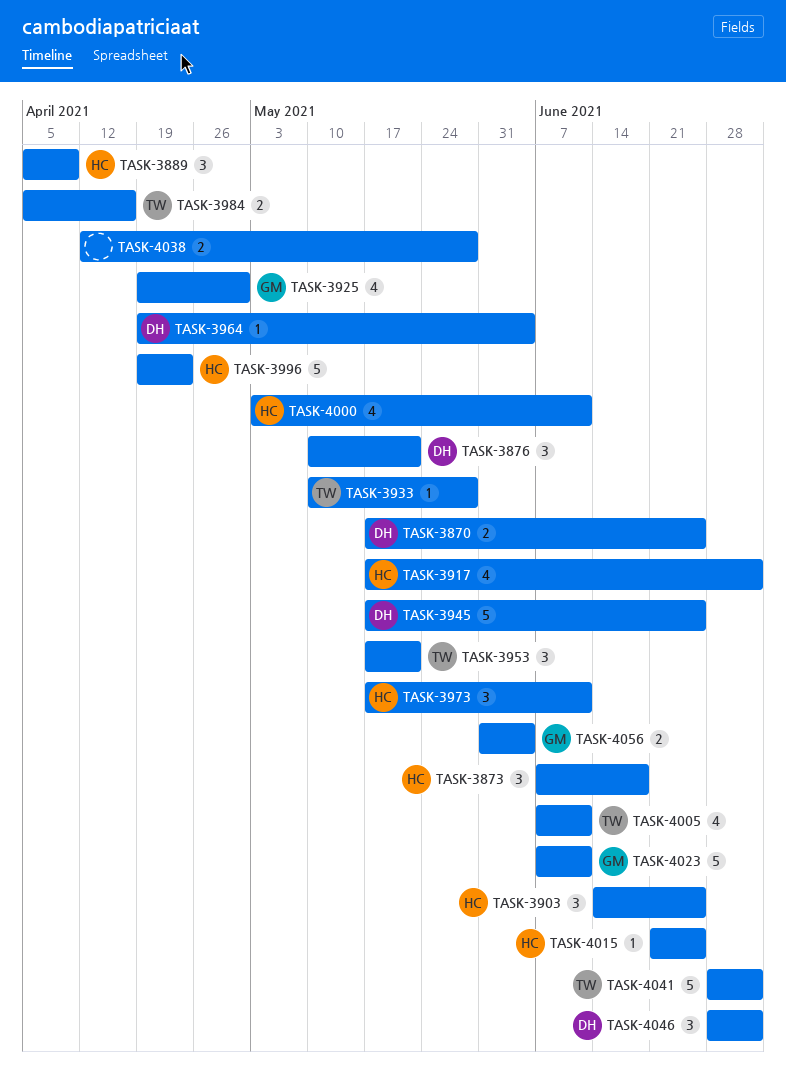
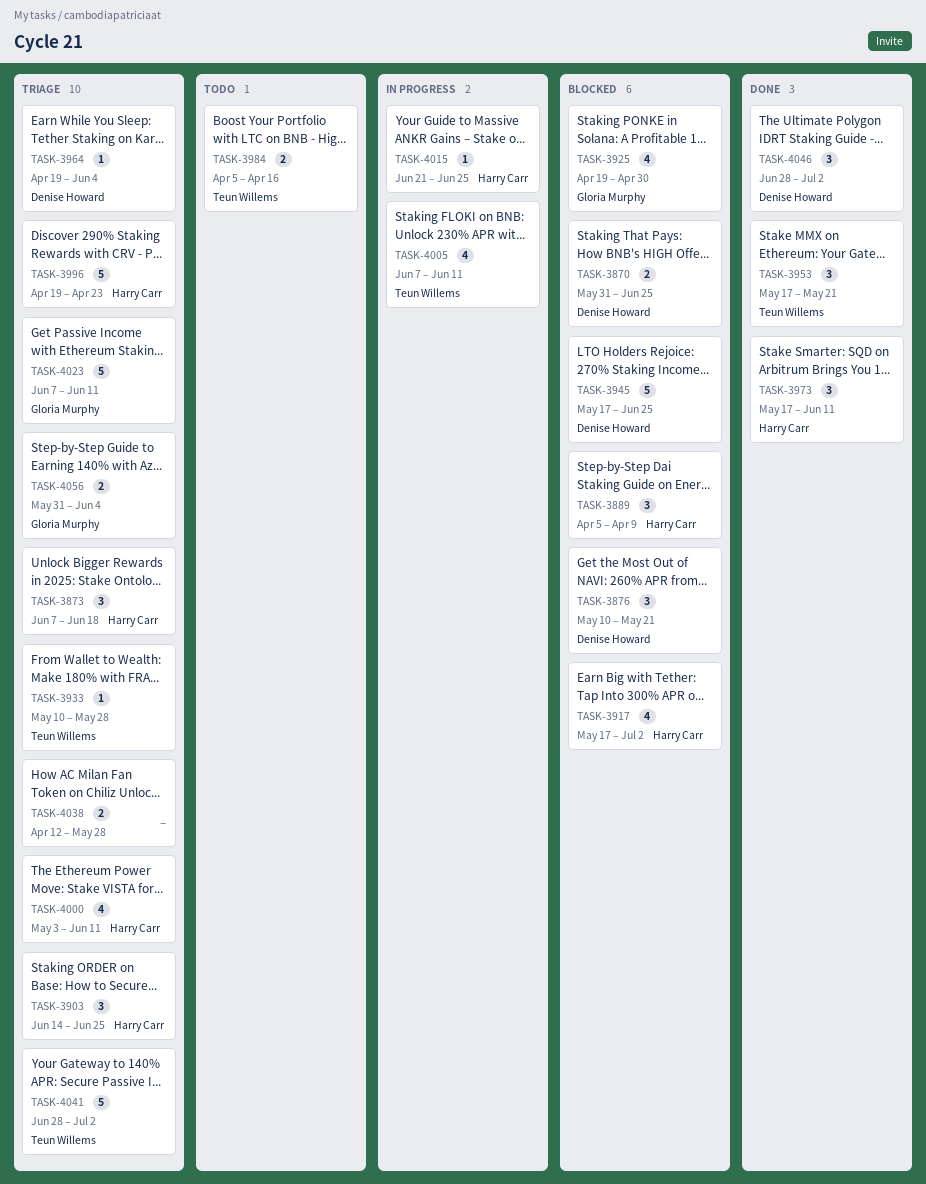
TASK-3870, start: May 17 -> May 31

